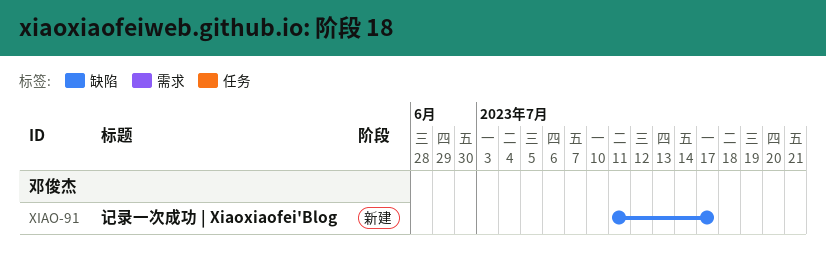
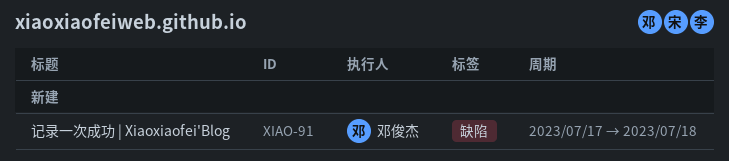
XIAO-91, start: Jul 11 -> Jul 17
XIAO-91, due: Jul 17 -> Jul 18

